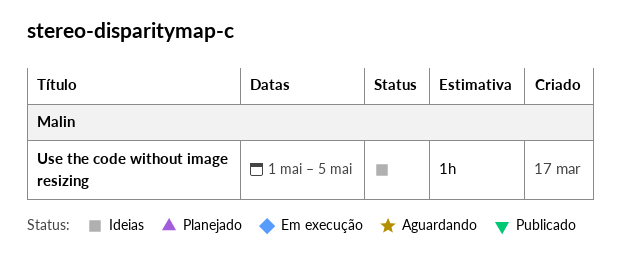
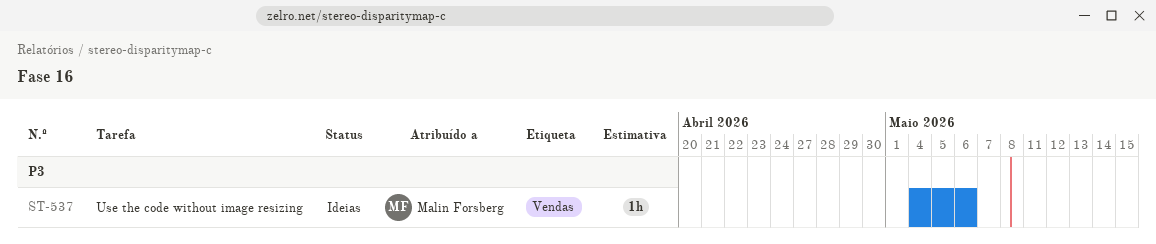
Use the code without image resizing, start: May 1 -> May 4
Use the code without image resizing, due: May 5 -> May 6

